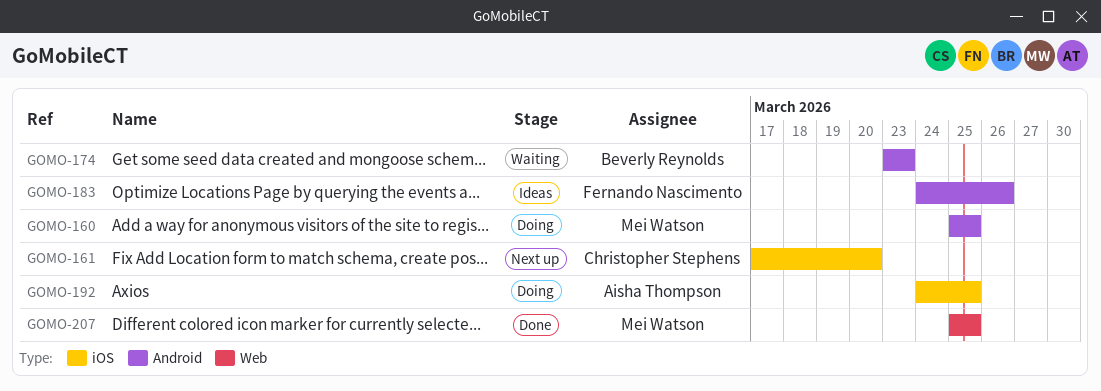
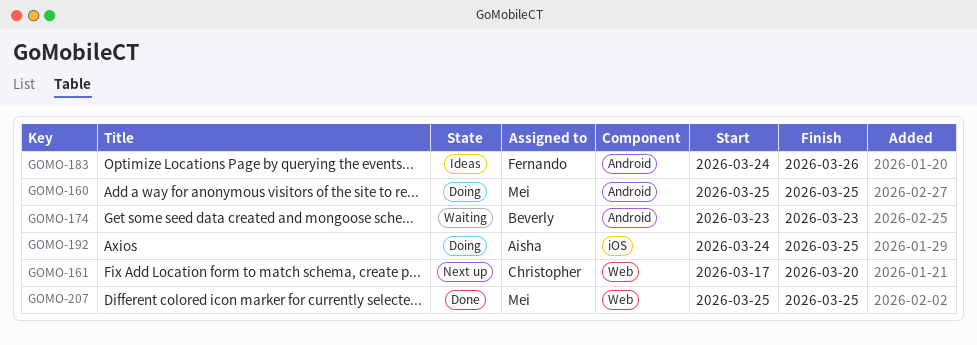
GOMO-161, label: iOS -> Web

